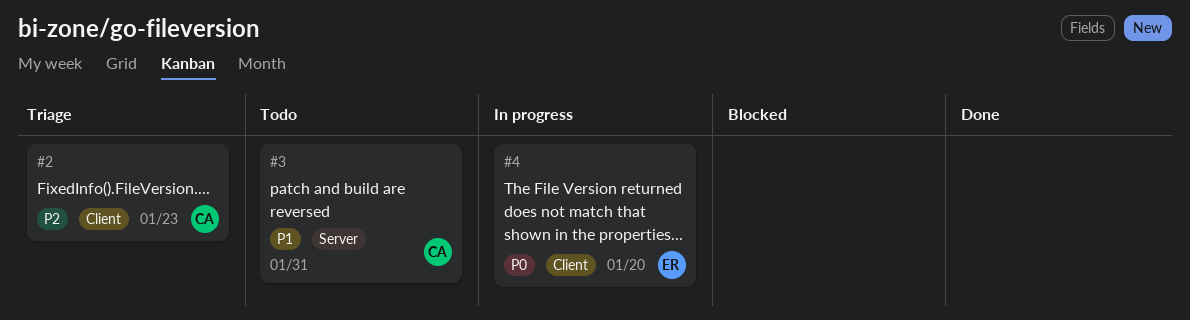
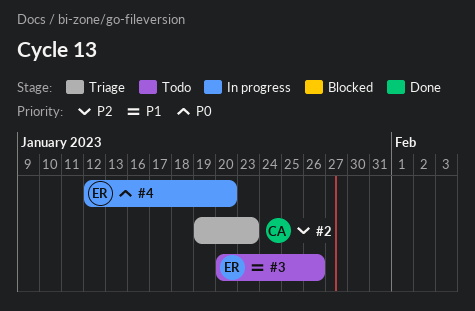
#3, owner: CA -> ER
#3, due: Jan 31 -> Jan 26

